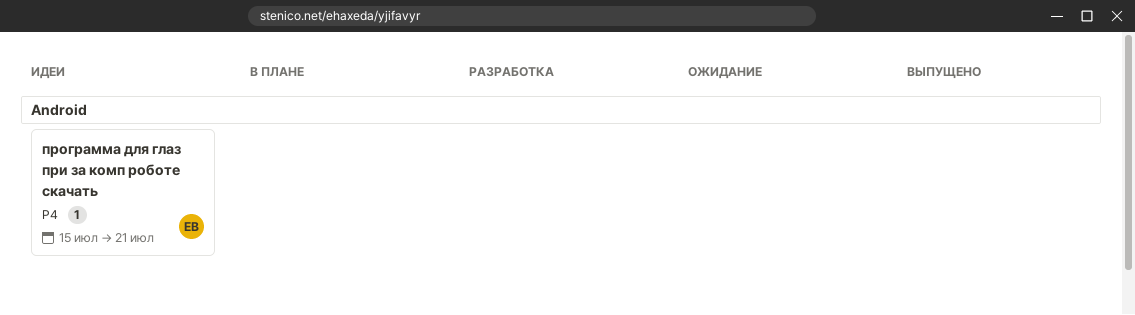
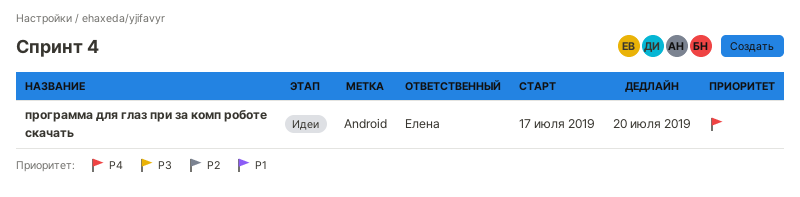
программа для глаз при за комп роботе скачать, start: Jul 15 -> Jul 17
программа для глаз при за комп роботе скачать, due: Jul 21 -> Jul 20

